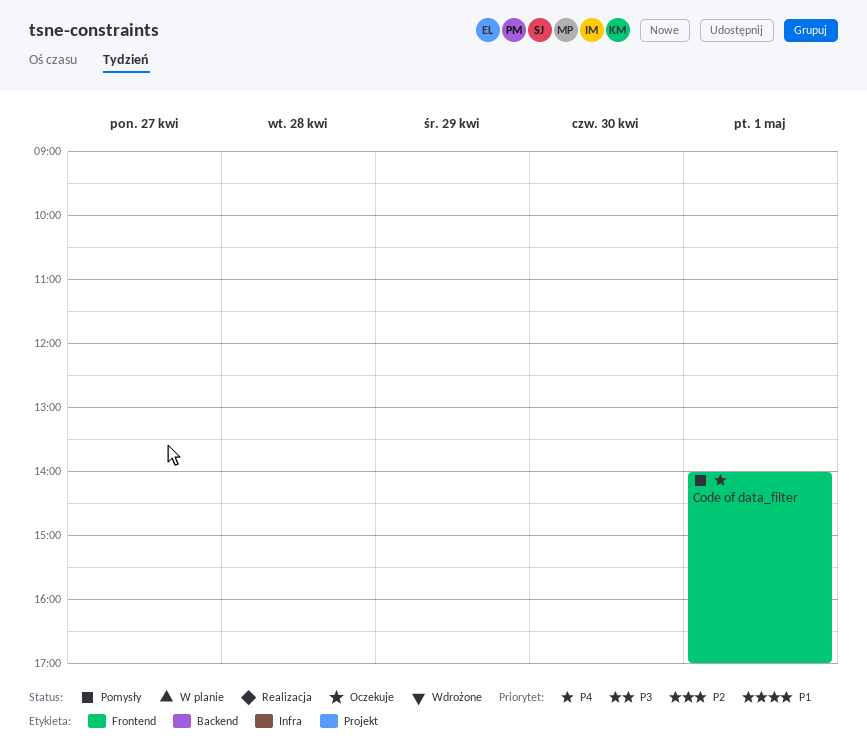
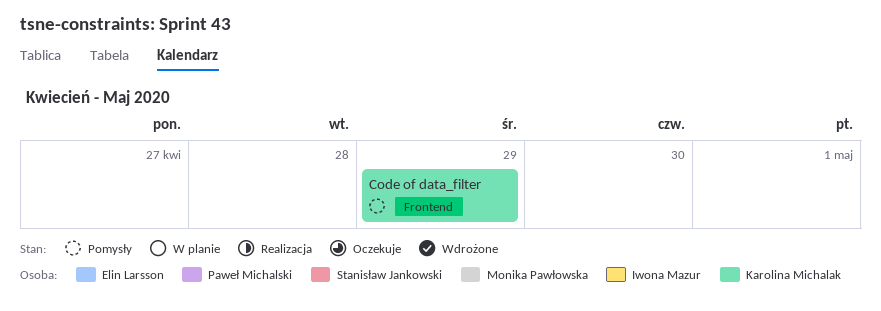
Code of data_filter, day: May 1 -> Apr 29

